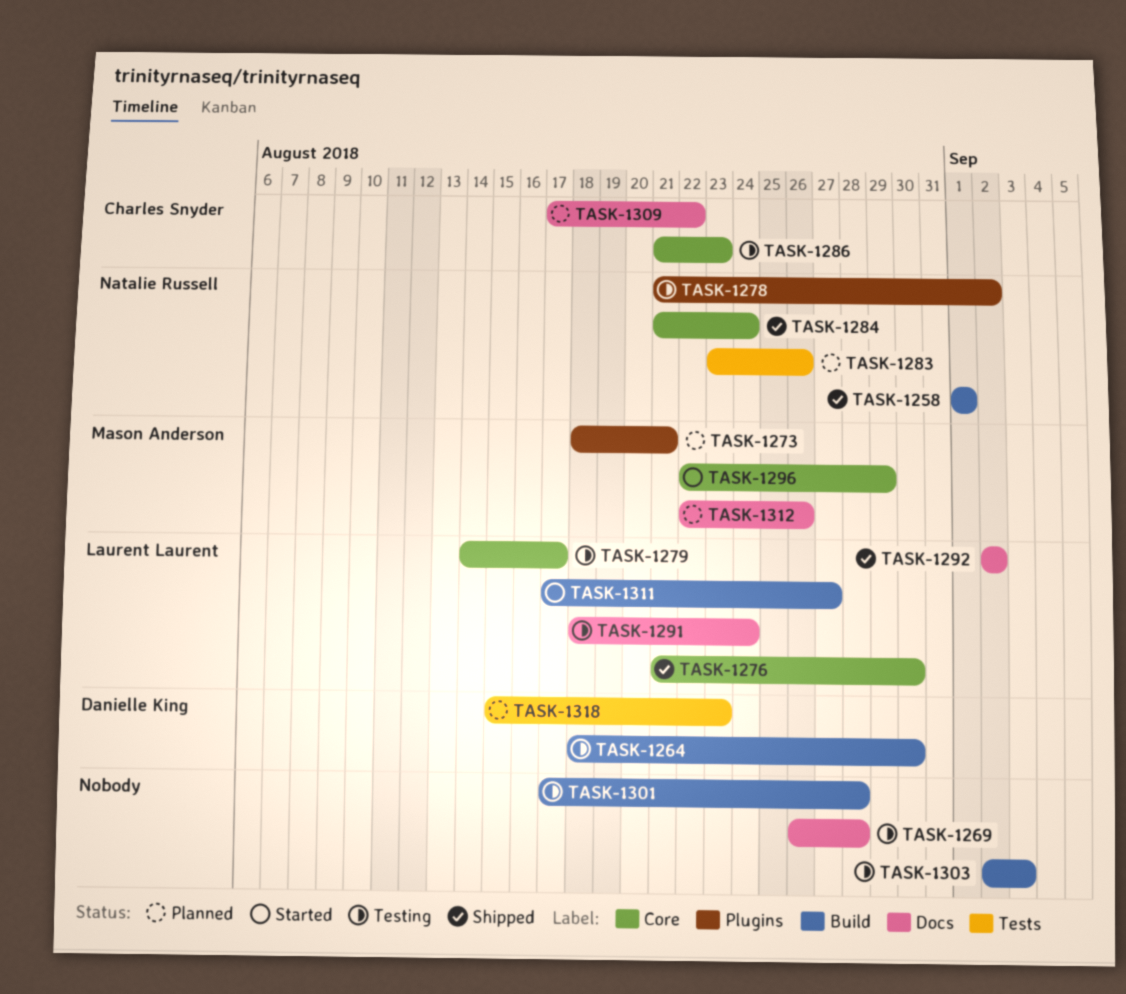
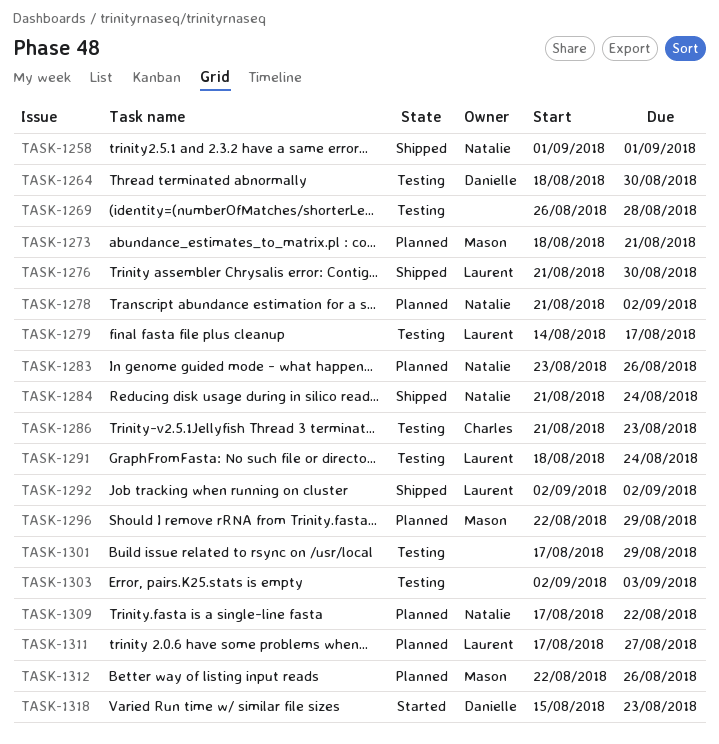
TASK-1278, status: Testing -> Planned
TASK-1296, status: Started -> Planned
TASK-1301, due: Aug 28 -> Aug 29
TASK-1309, owner: Charles Snyder -> Natalie Russell
TASK-1311, status: Started -> Planned
TASK-1318, status: Planned -> Started

